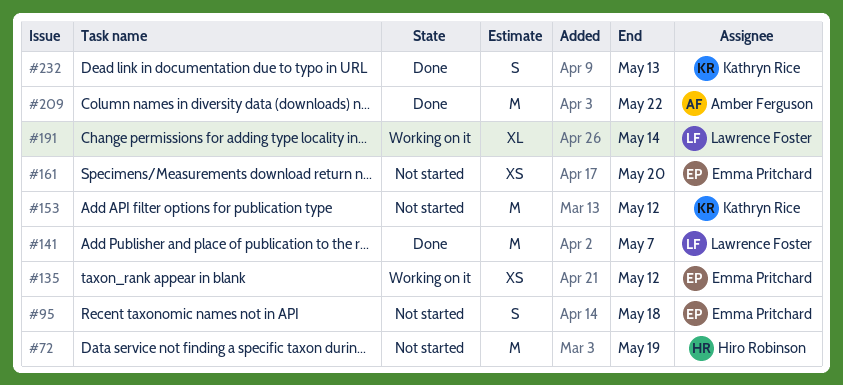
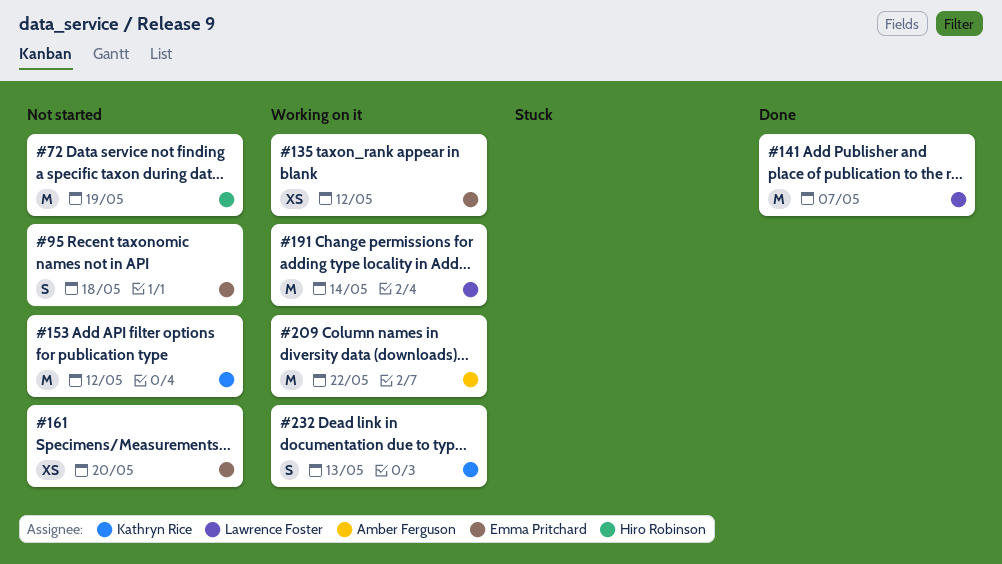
#191, estimate: XL -> M
#209, status: Done -> Working on it
#232, status: Done -> Working on it

